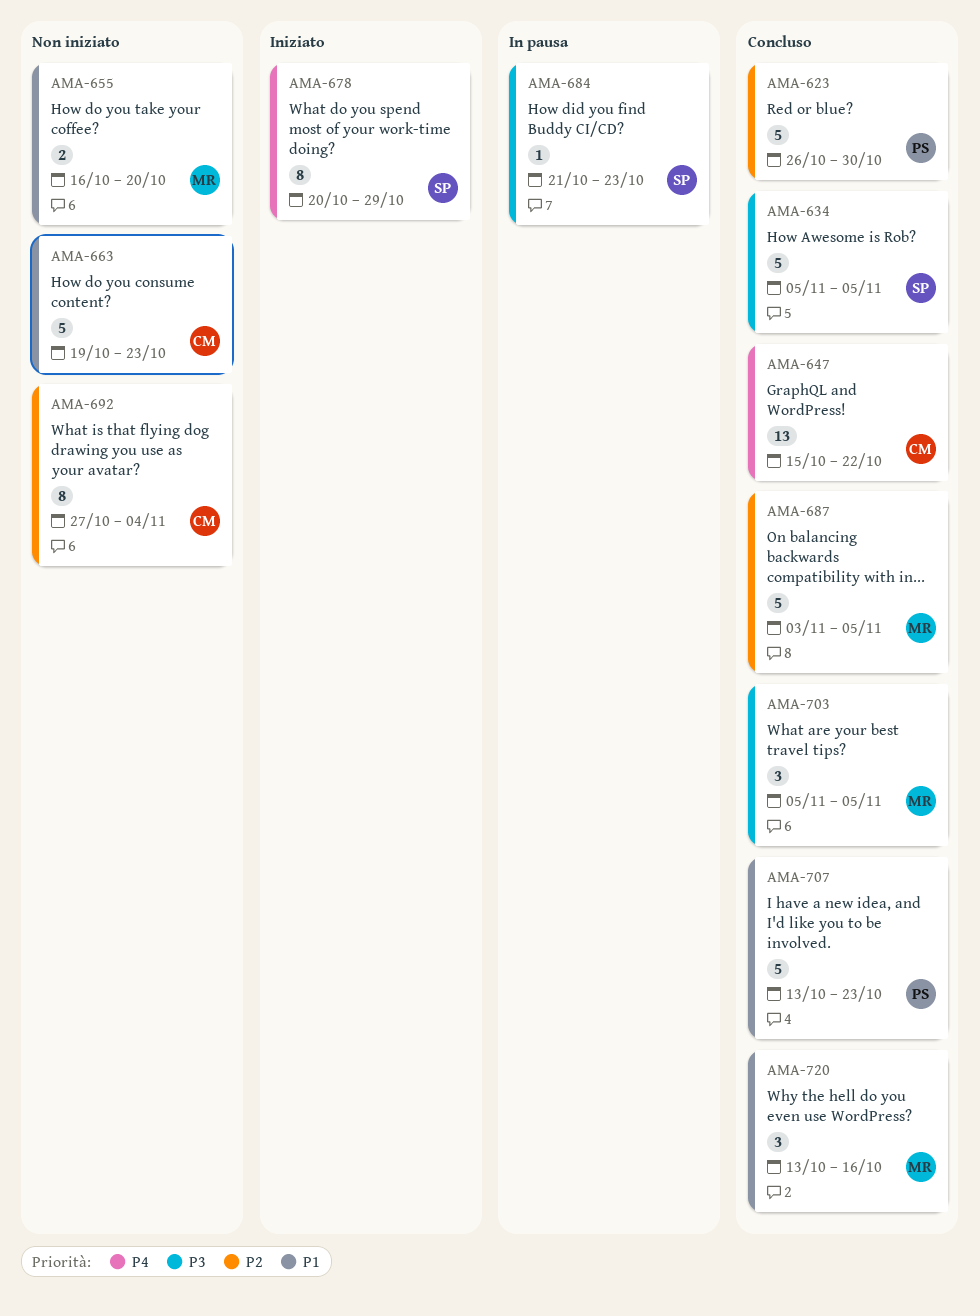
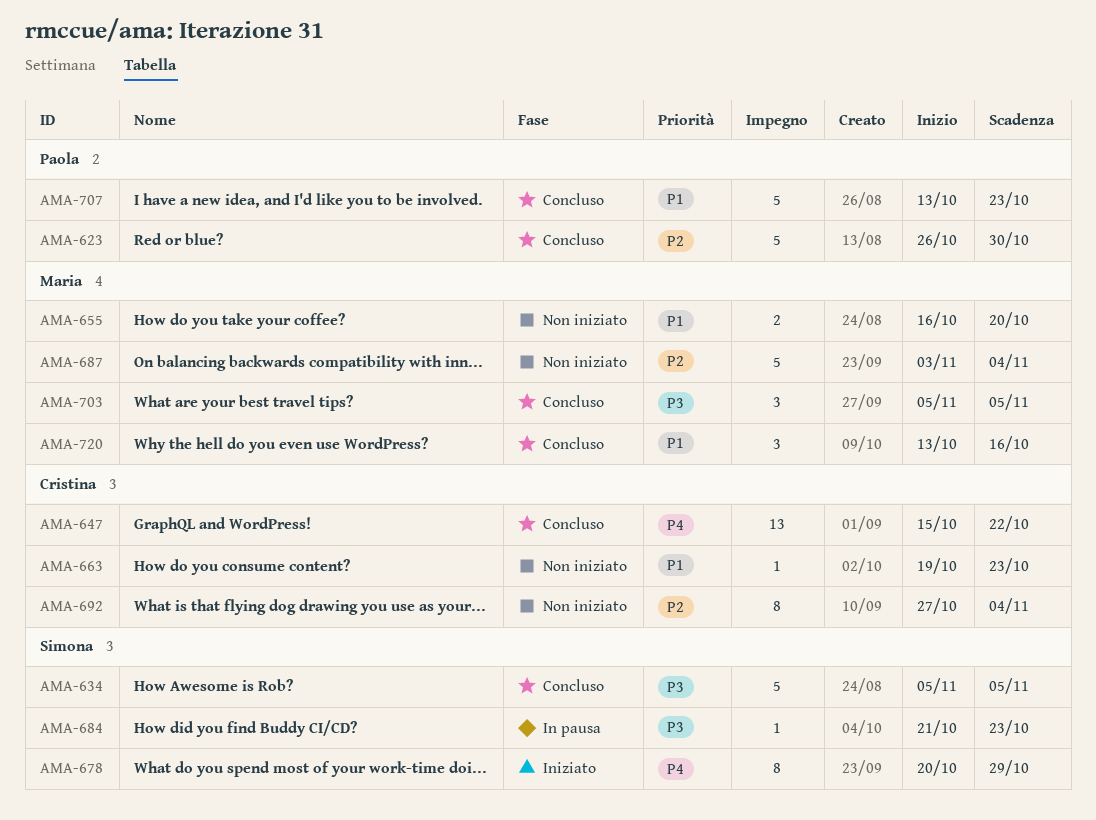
AMA-663, estimate: 5 -> 1
AMA-687, status: Concluso -> Non iniziato
AMA-687, due: Nov 5 -> Nov 4

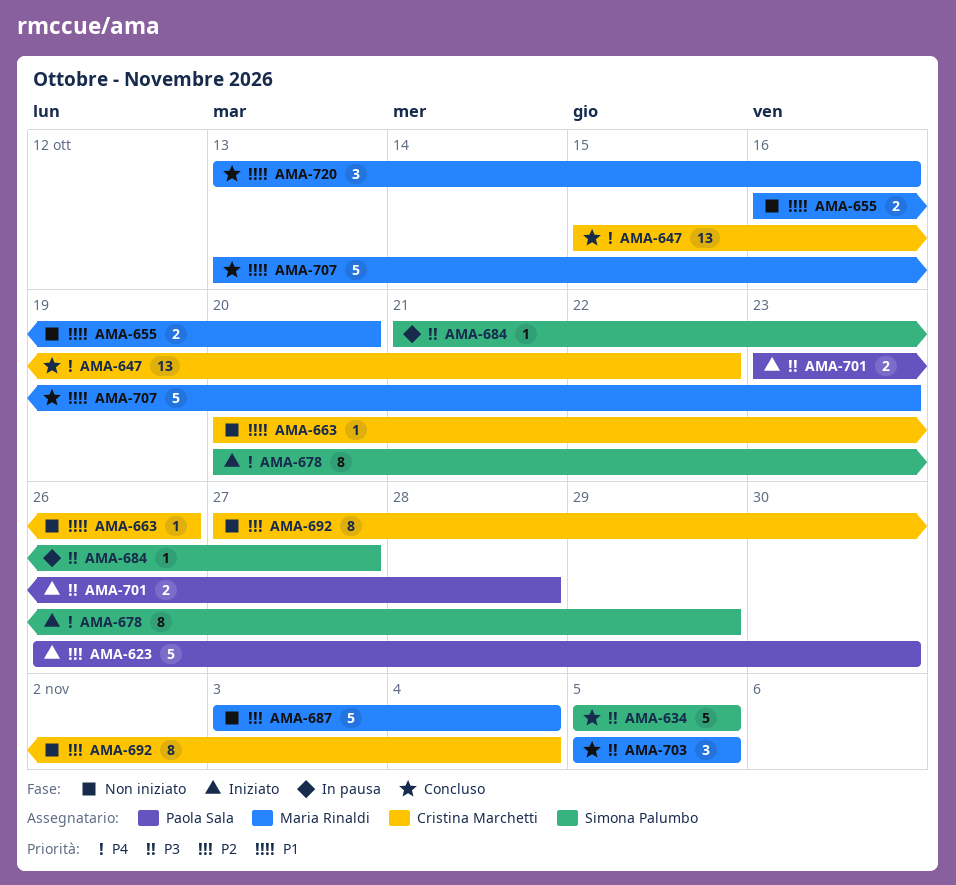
AMA-623, status: Concluso -> Iniziato
AMA-663, start: Oct 19 -> Oct 20
AMA-663, due: Oct 23 -> Oct 26
AMA-684, due: Oct 23 -> Oct 27
AMA-701: none -> present
AMA-707, owner: Paola Sala -> Maria Rinaldi

